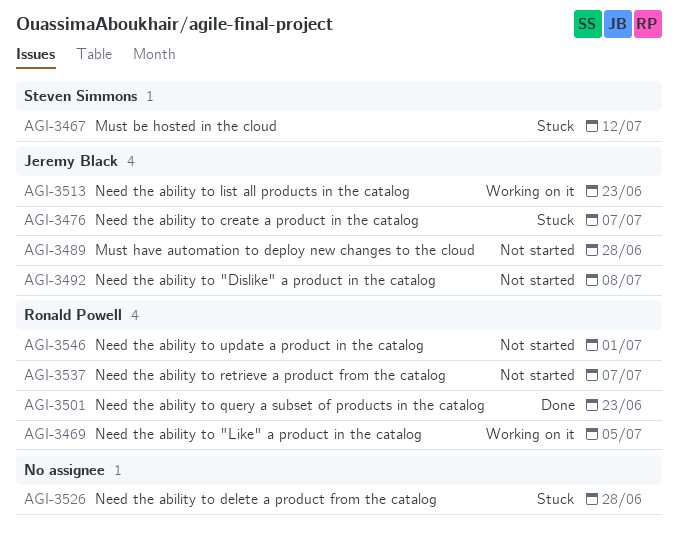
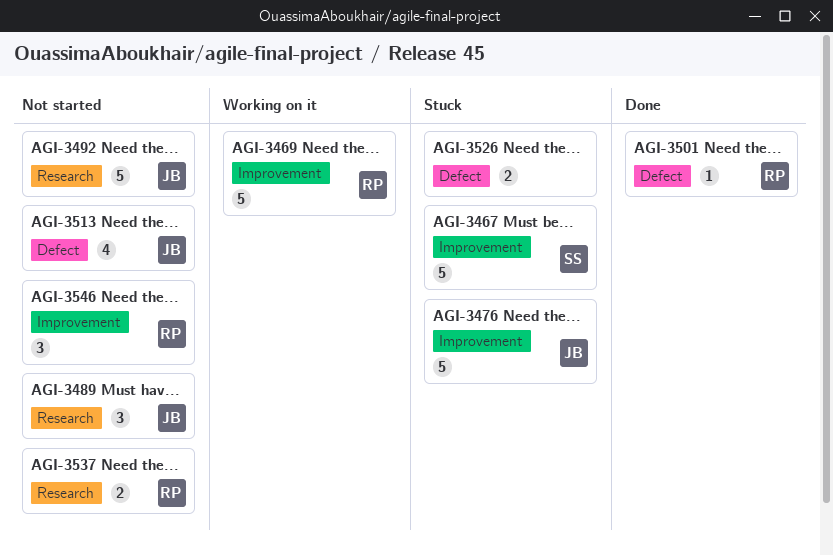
AGI-3513, status: Working on it -> Not started

